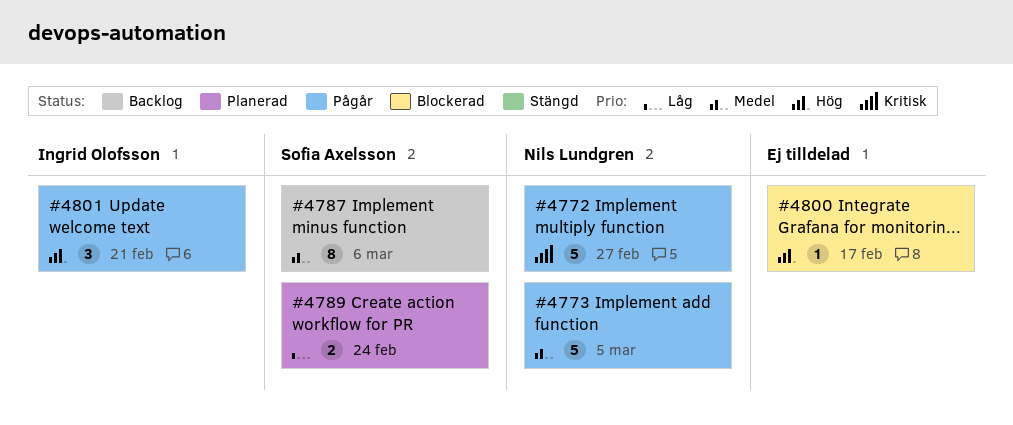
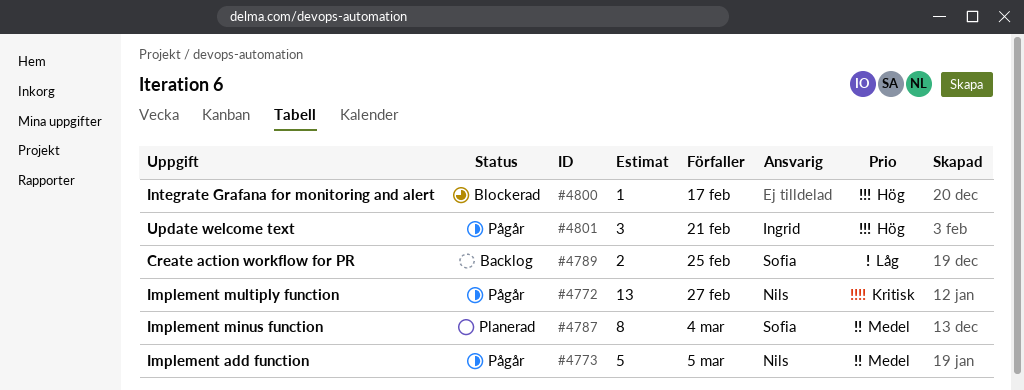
#4772, estimate: 5 -> 13
#4787, status: Backlog -> Planerad
#4787, due: Mar 6 -> Mar 4
#4789, status: Planerad -> Backlog
#4789, due: Feb 24 -> Feb 25

